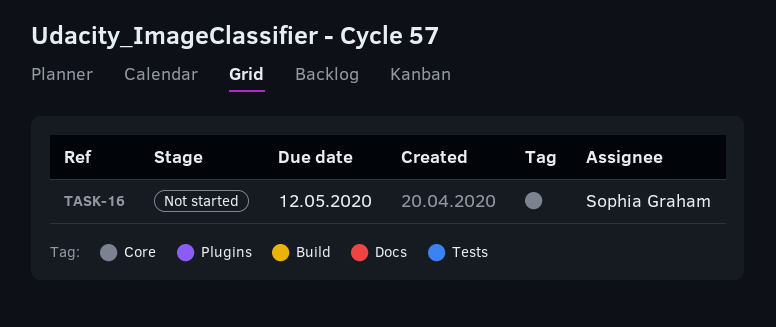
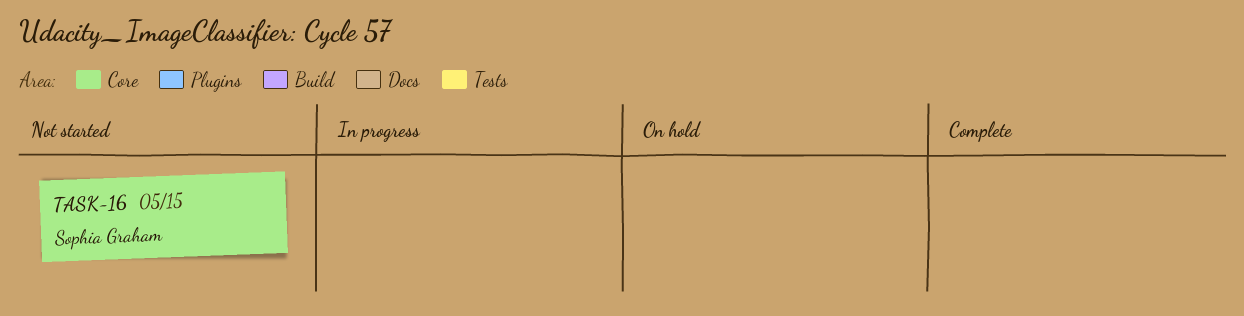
TASK-16, due: May 12 -> May 15

